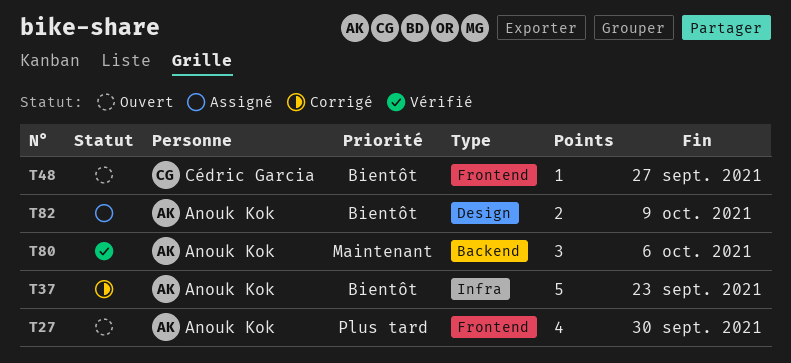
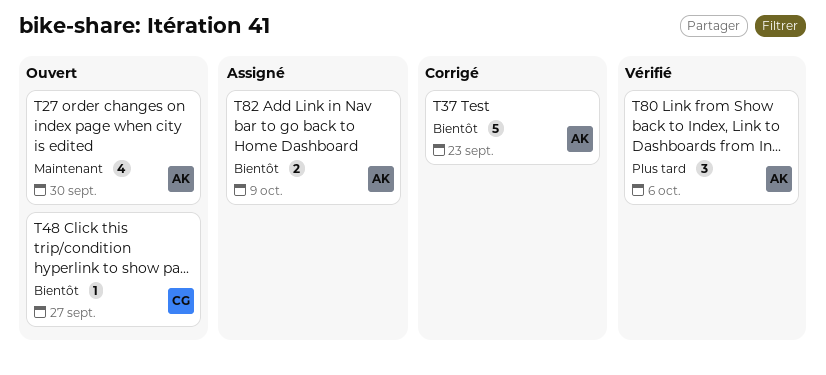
T27, priority: Plus tard -> Maintenant
T80, priority: Maintenant -> Plus tard

